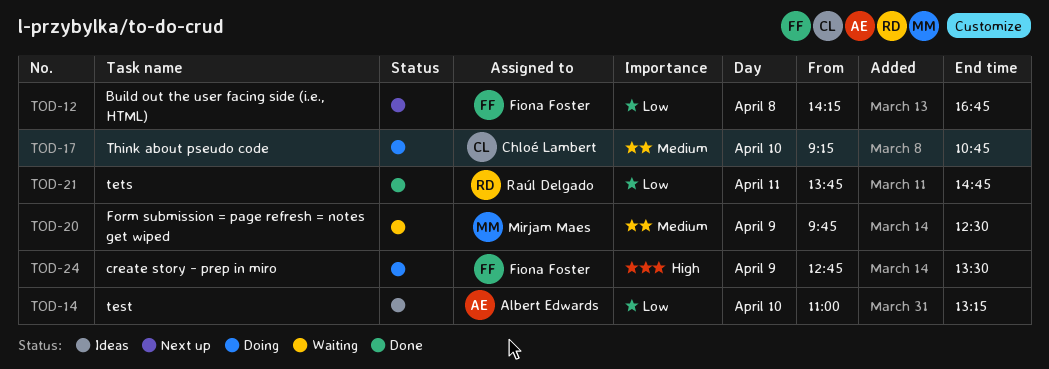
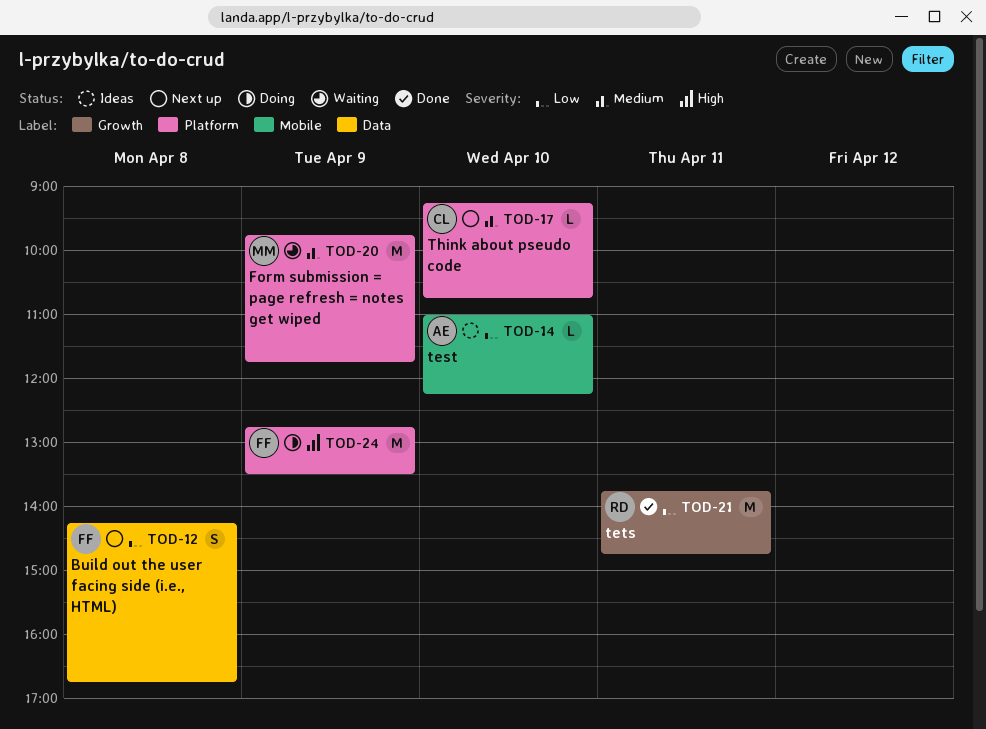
TOD-14, ends: 13:15 -> 12:15
TOD-17, status: Doing -> Next up
TOD-20, ends: 12:30 -> 11:45

